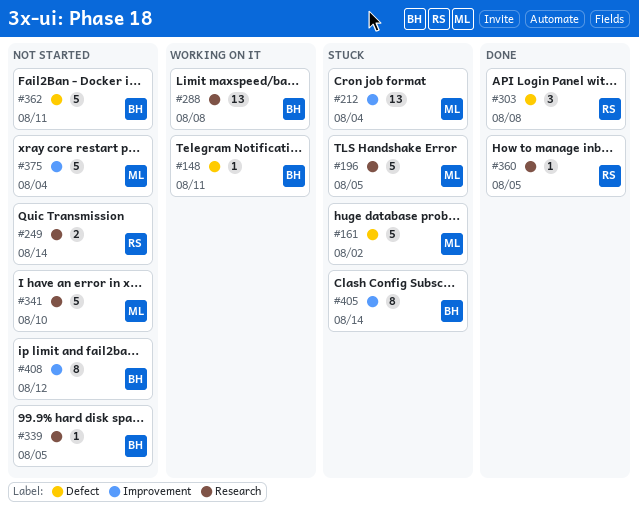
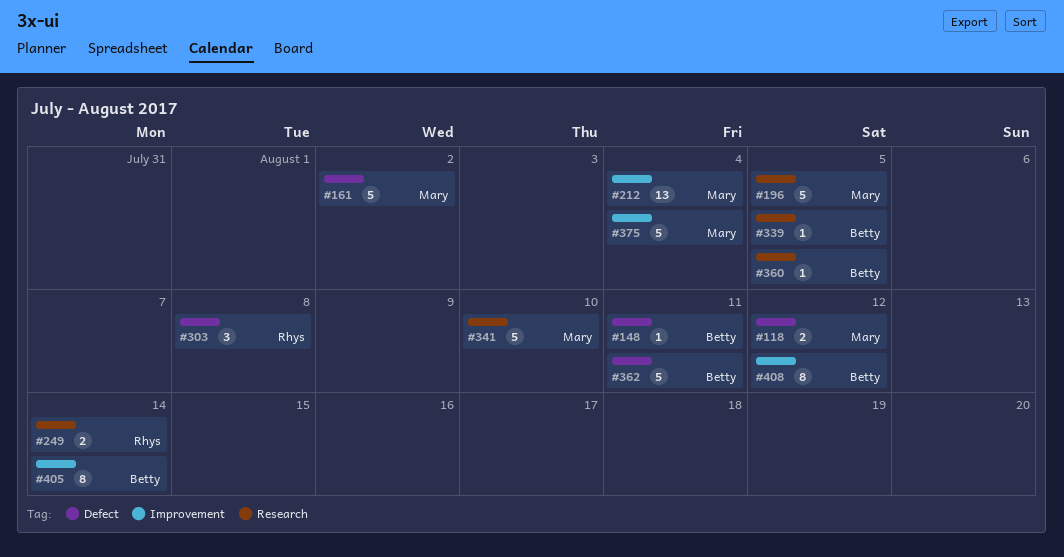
#118: none -> present
#288: present -> none
#360, owner: Rhys -> Betty

